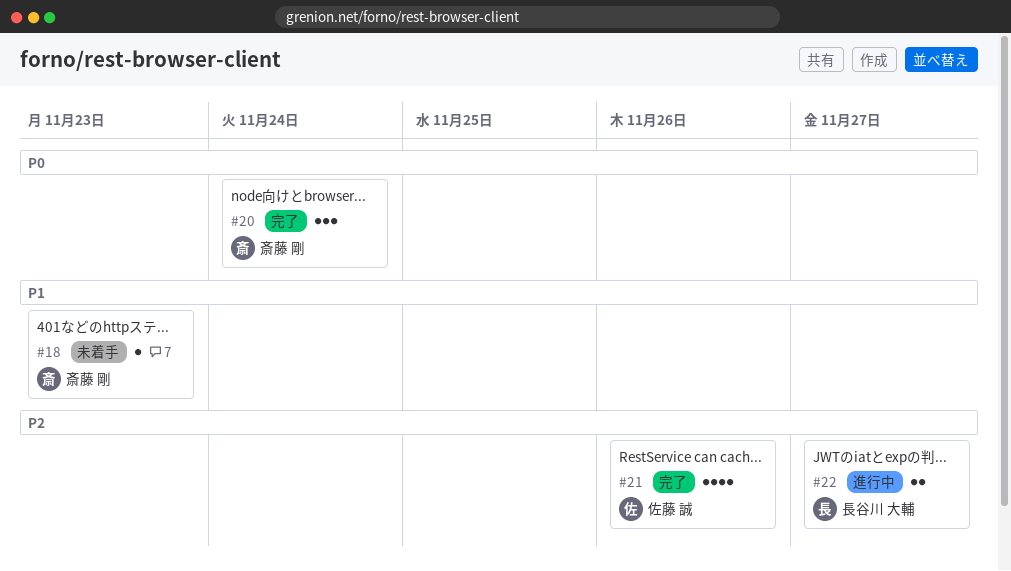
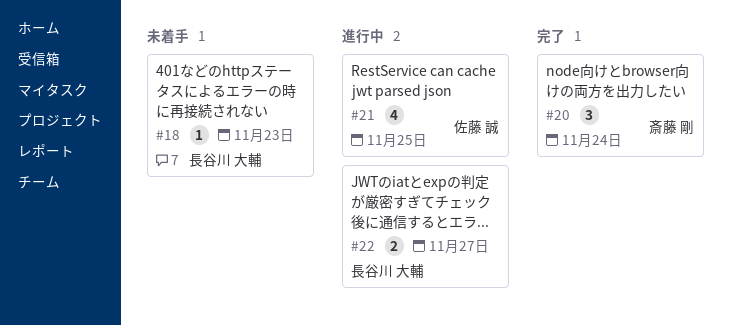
#18, owner: 斎藤 剛 -> 長谷川 大輔
#21, status: 完了 -> 進行中
#21, due: Nov 26 -> Nov 25

